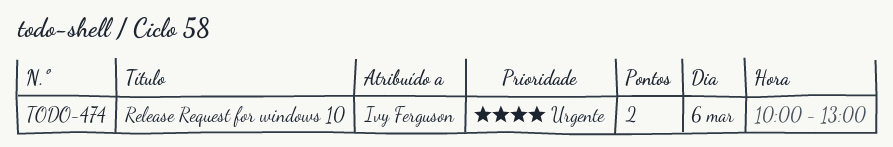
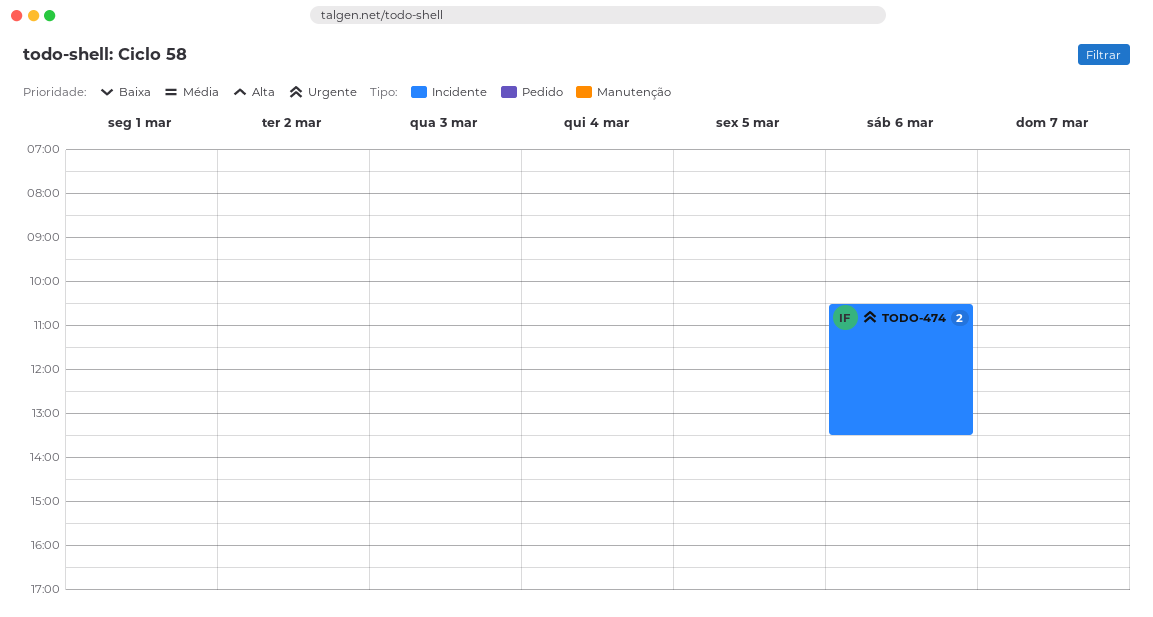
TODO-474, begins: 10:00 -> 10:30
TODO-474, ends: 13:00 -> 13:30

